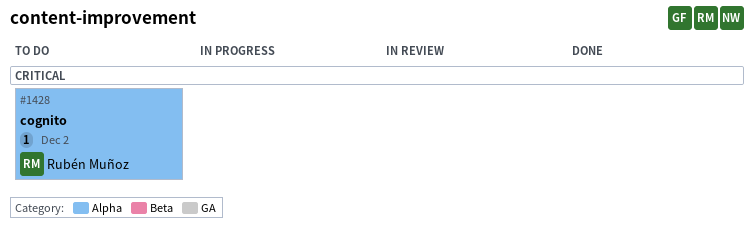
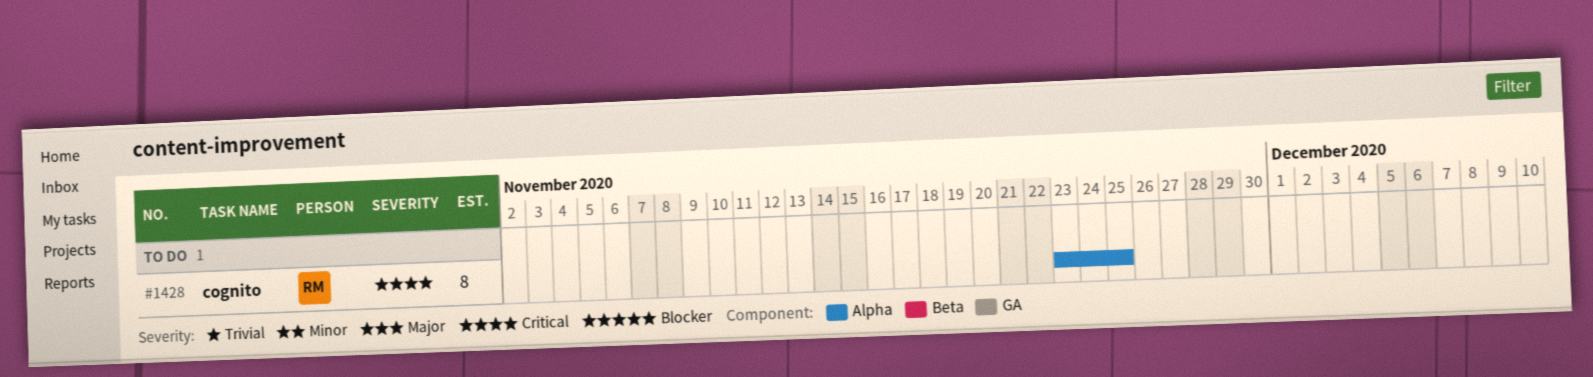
#1428, estimate: 1 -> 8
#1428, due: Dec 2 -> Nov 25

